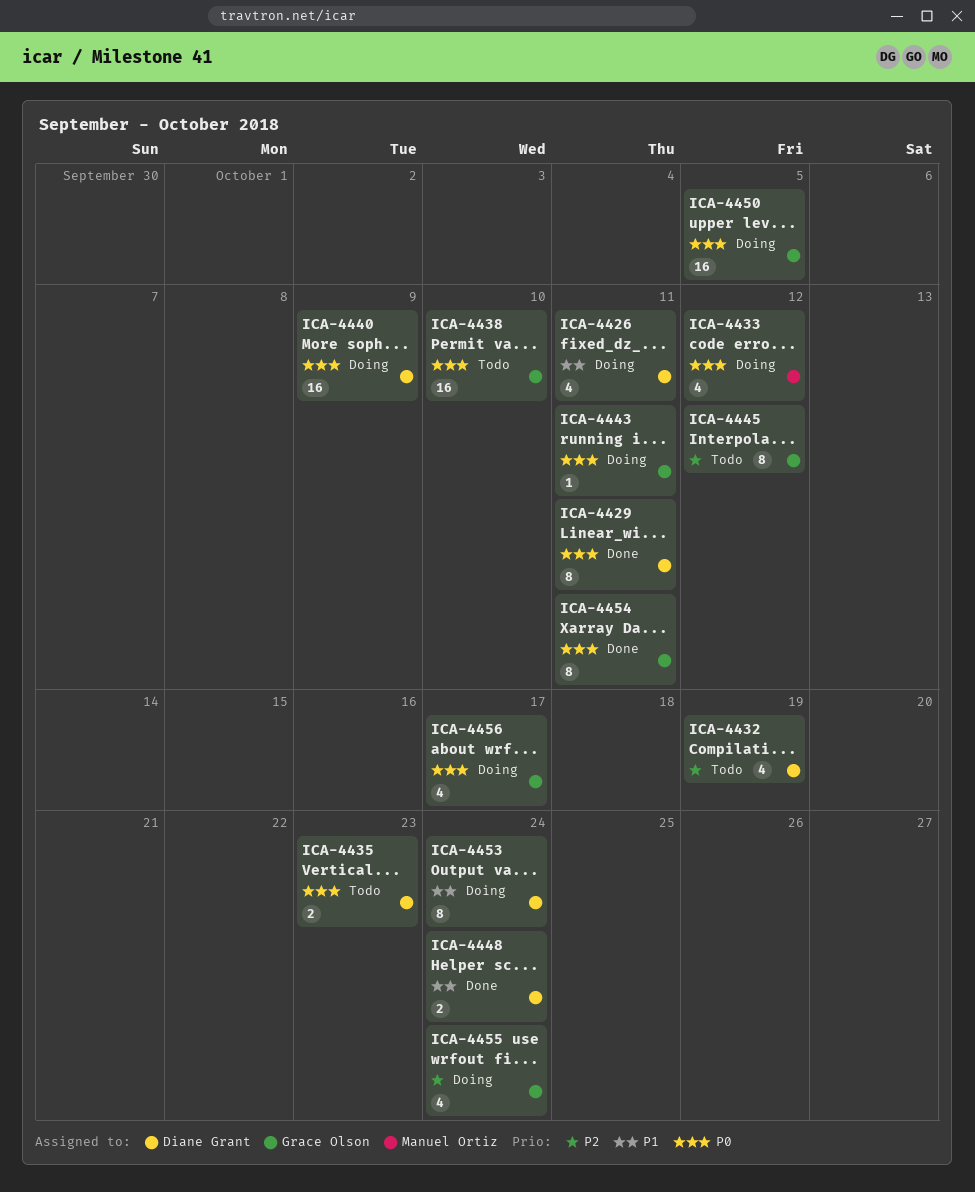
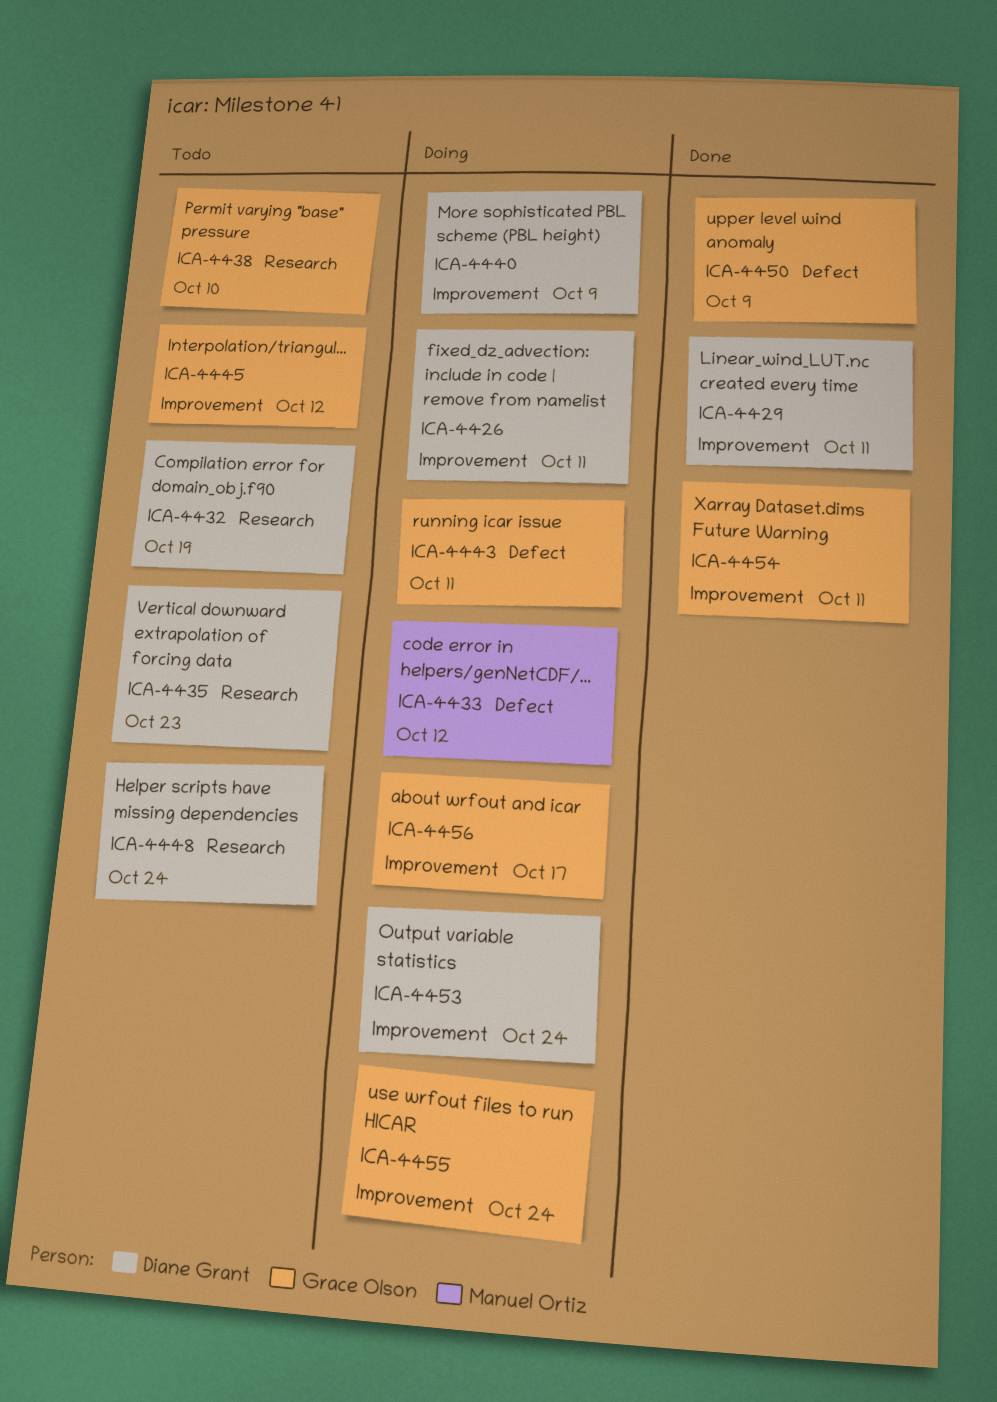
ICA-4448, status: Done -> Todo
ICA-4450, status: Doing -> Done
ICA-4450, due: Oct 5 -> Oct 9

